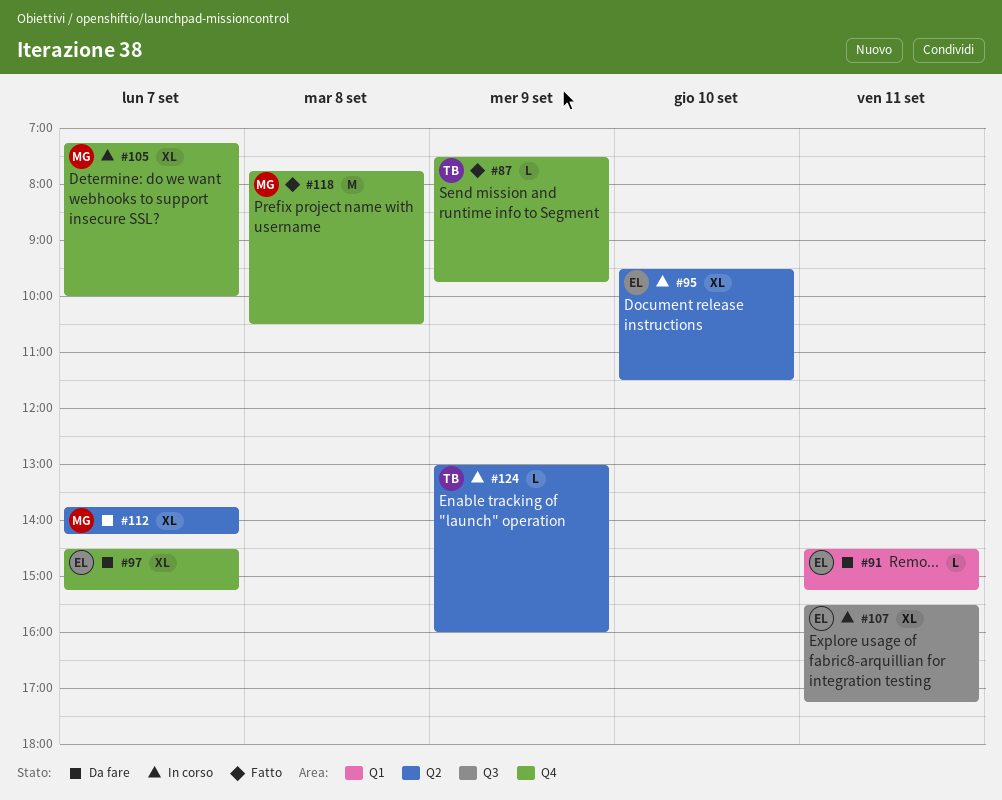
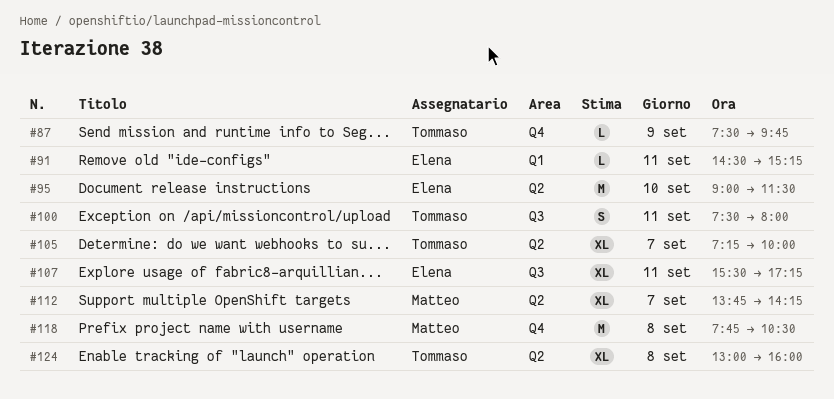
#95, estimate: XL -> M
#95, begins: 09:30 -> 09:00
#97: present -> none
#100: none -> present
#105, owner: Matteo -> Tommaso
#105, label: Q4 -> Q2
#124, estimate: L -> XL
#124, day: Sep 9 -> Sep 8

